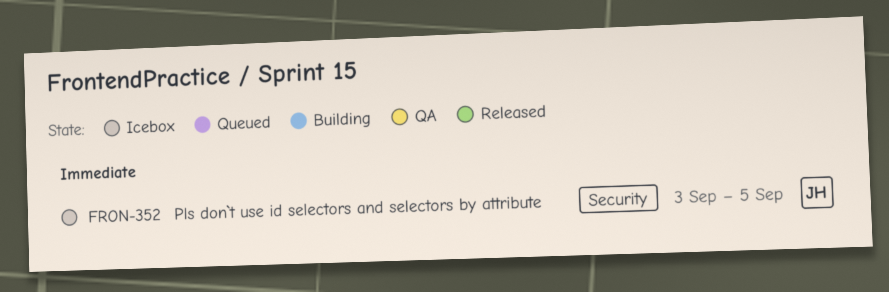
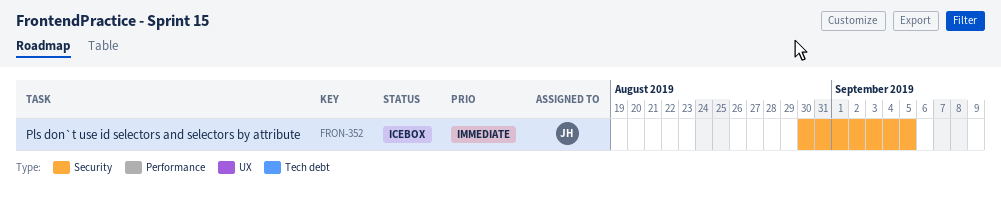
FRON-352, start: Sep 3 -> Aug 30

